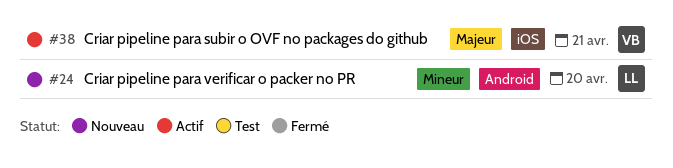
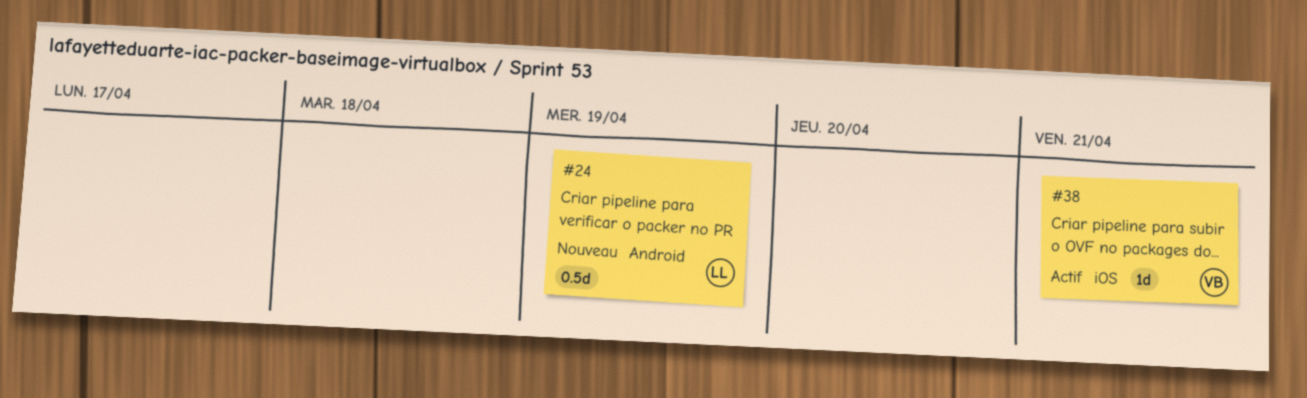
#24, due: Apr 20 -> Apr 19

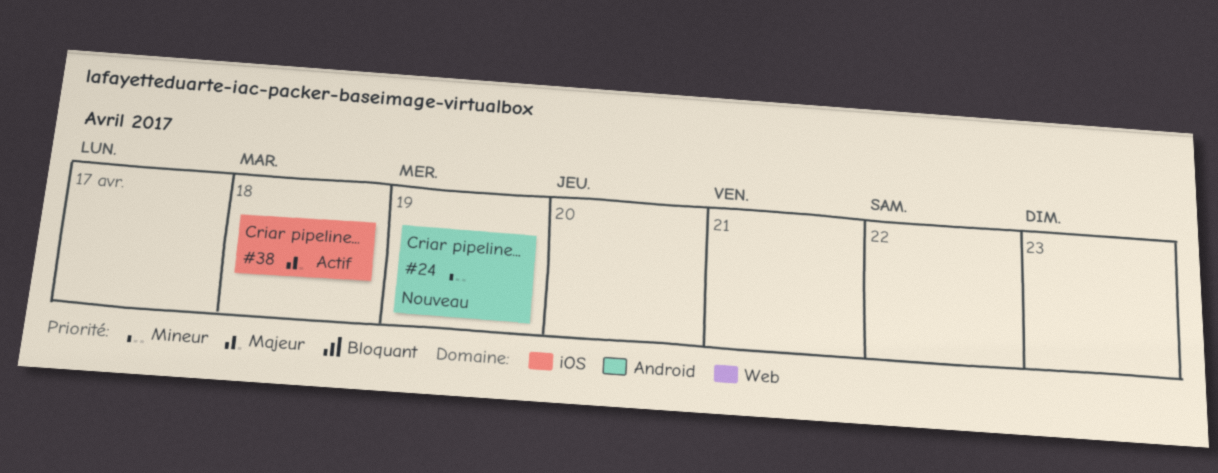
#38, due: Apr 21 -> Apr 18

